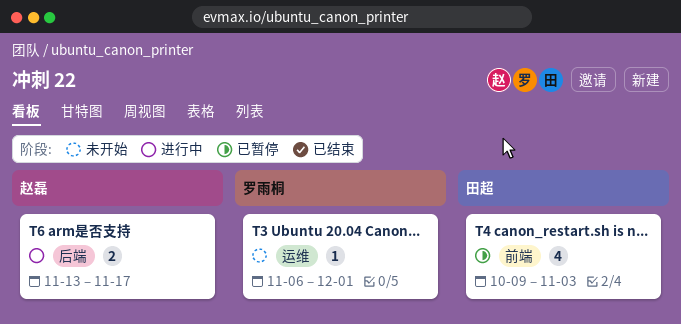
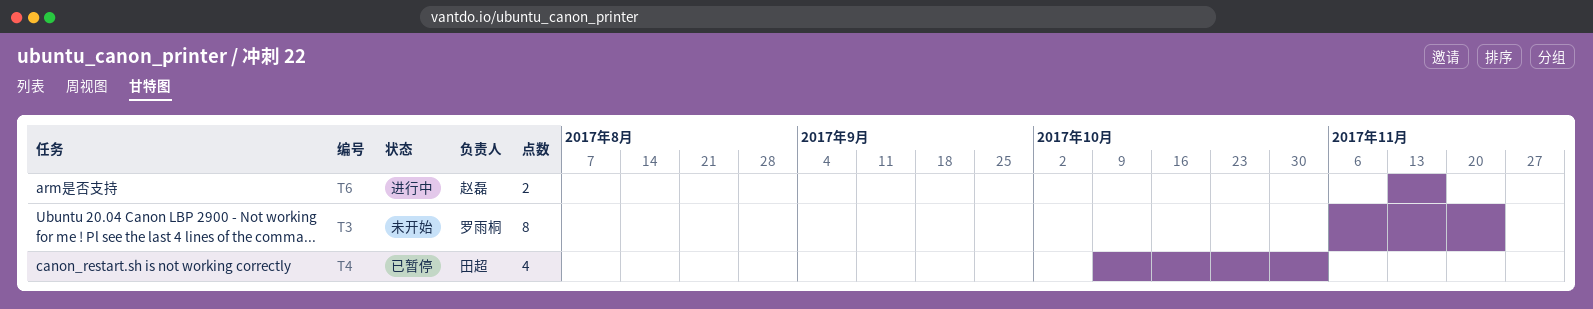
T3, estimate: 1 -> 8
T3, due: Dec 1 -> Nov 24

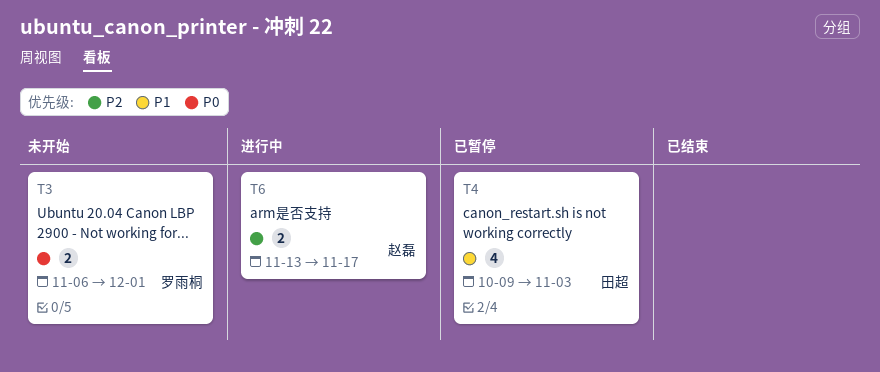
T3, estimate: 8 -> 2
T3, due: Nov 24 -> Dec 1

